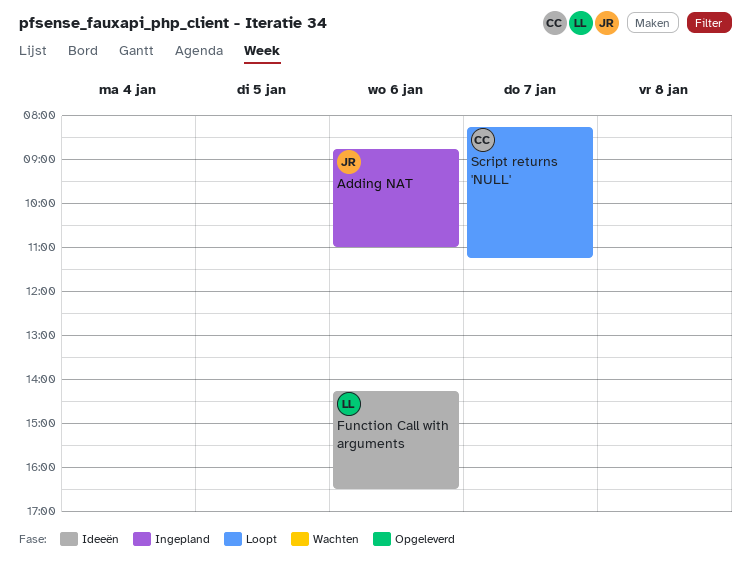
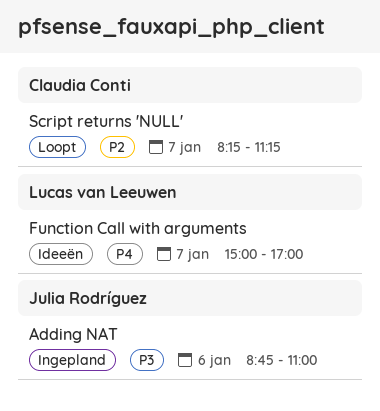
Function Call with arguments, day: Jan 6 -> Jan 7
Function Call with arguments, begins: 14:15 -> 15:00
Function Call with arguments, ends: 16:30 -> 17:00

